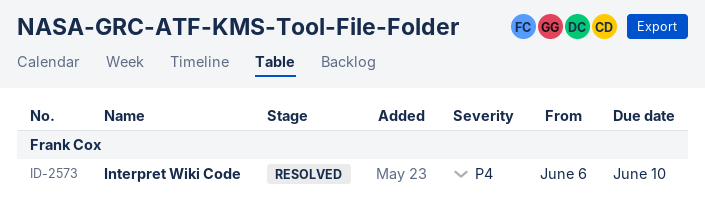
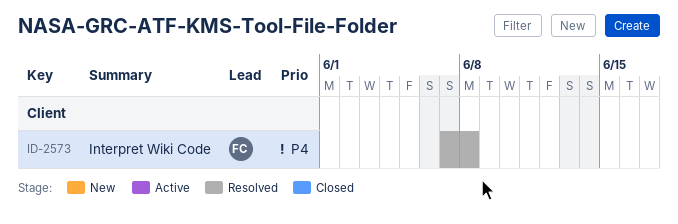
ID-2573, start: Jun 6 -> Jun 7
ID-2573, due: Jun 10 -> Jun 8

